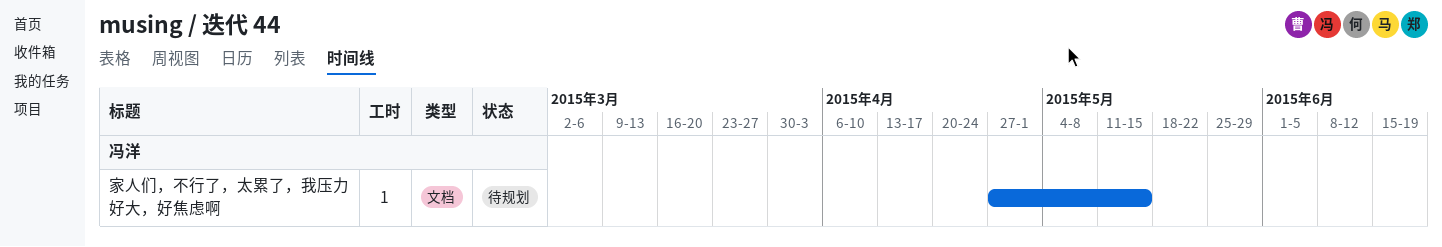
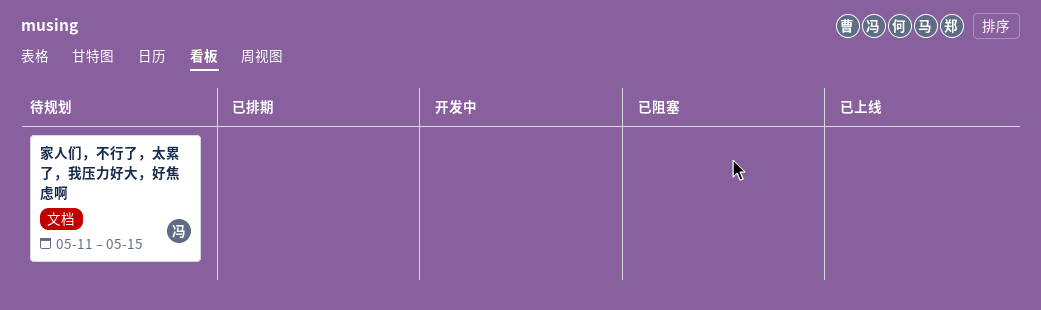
家人们，不行了，太累了，我压力好大，好焦虑啊, start: Apr 27 -> May 11

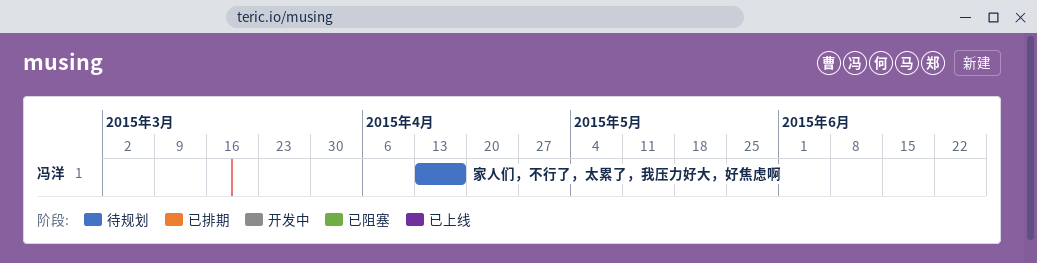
家人们，不行了，太累了，我压力好大，好焦虑啊, start: May 11 -> Apr 13
家人们，不行了，太累了，我压力好大，好焦虑啊, due: May 15 -> Apr 17

